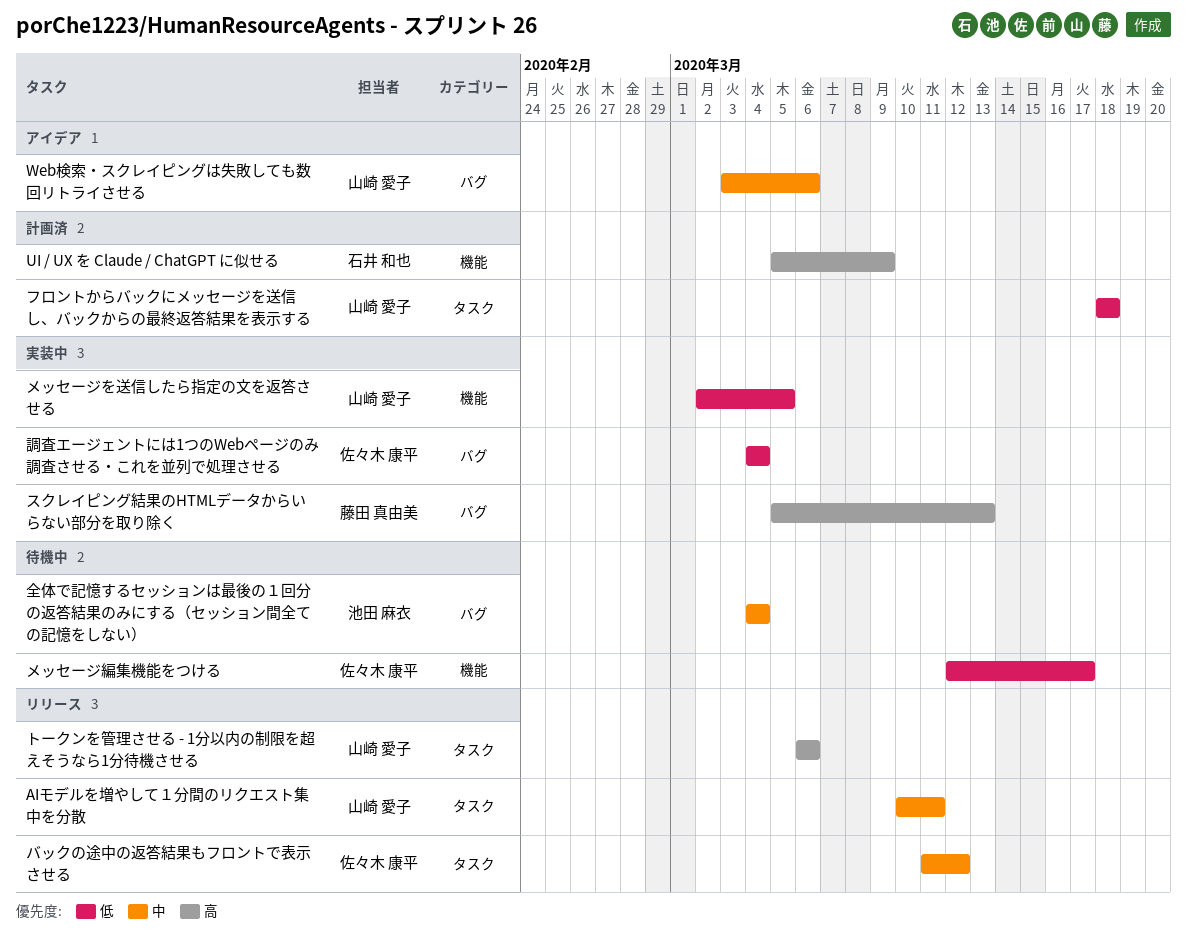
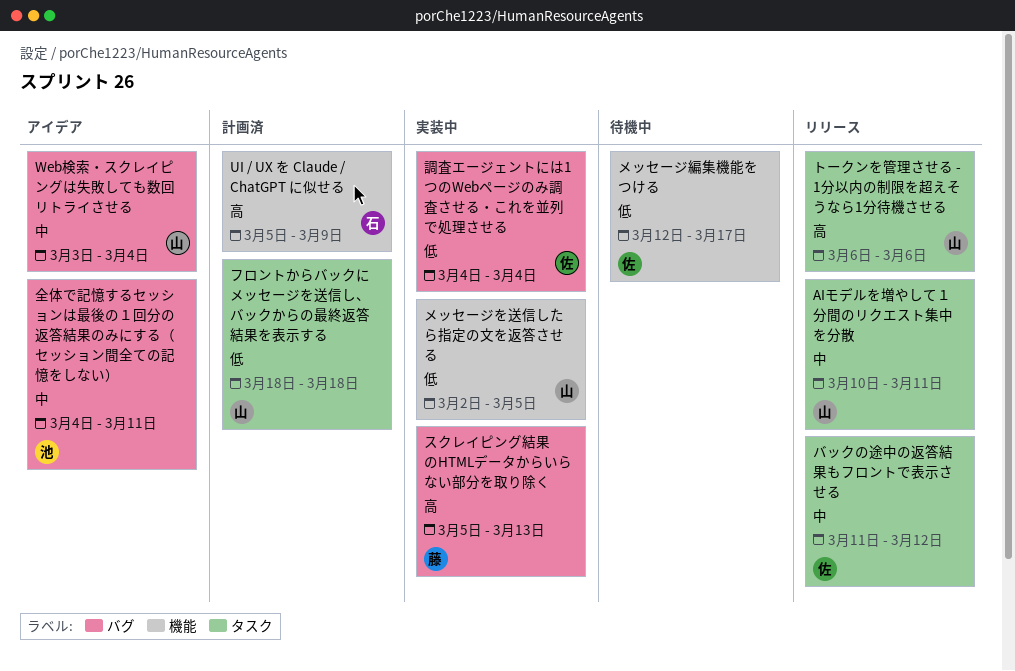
Web検索・スクレイピングは失敗しても数回リトライさせる, due: Mar 6 -> Mar 4
全体で記憶するセッションは最後の１回分の返答結果のみにする（セッション間全ての記憶をしない）, status: 待機中 -> アイデア
全体で記憶するセッションは最後の１回分の返答結果のみにする（セッション間全ての記憶をしない）, due: Mar 4 -> Mar 11

